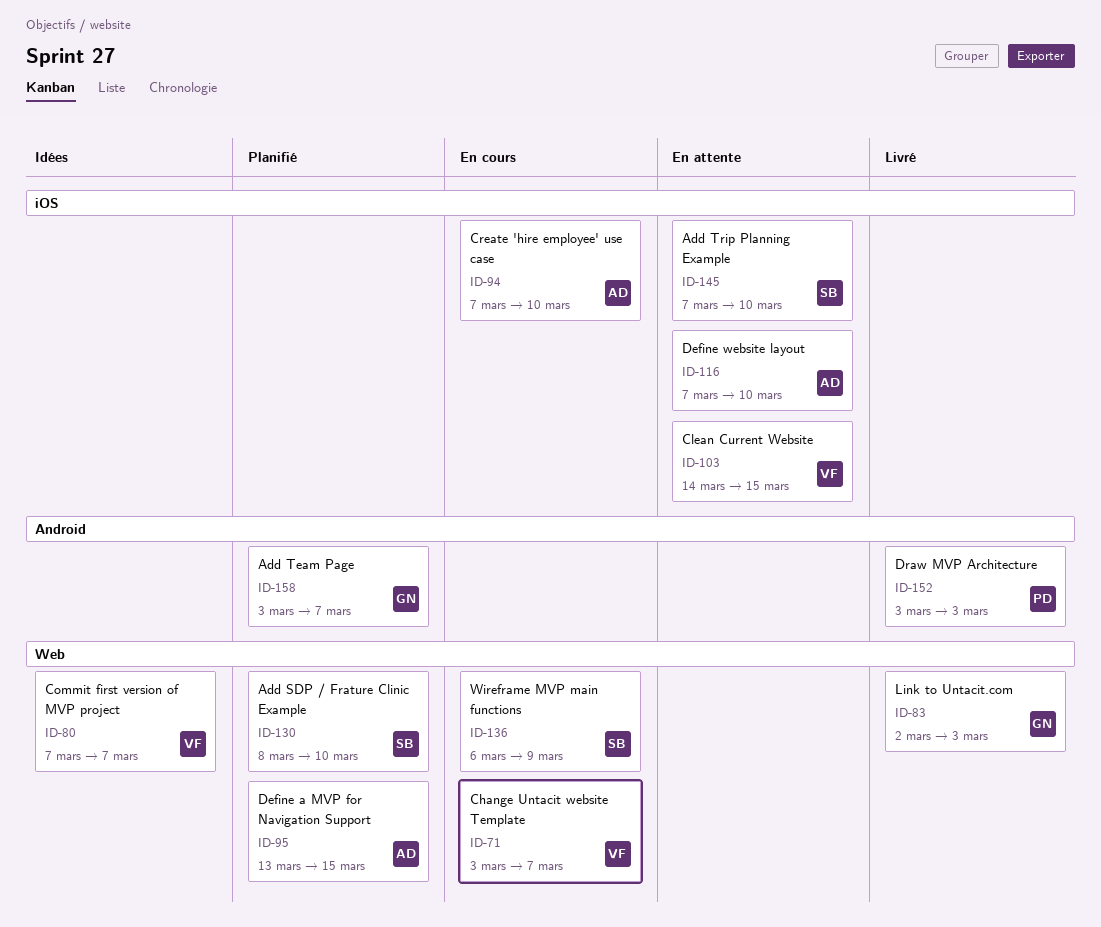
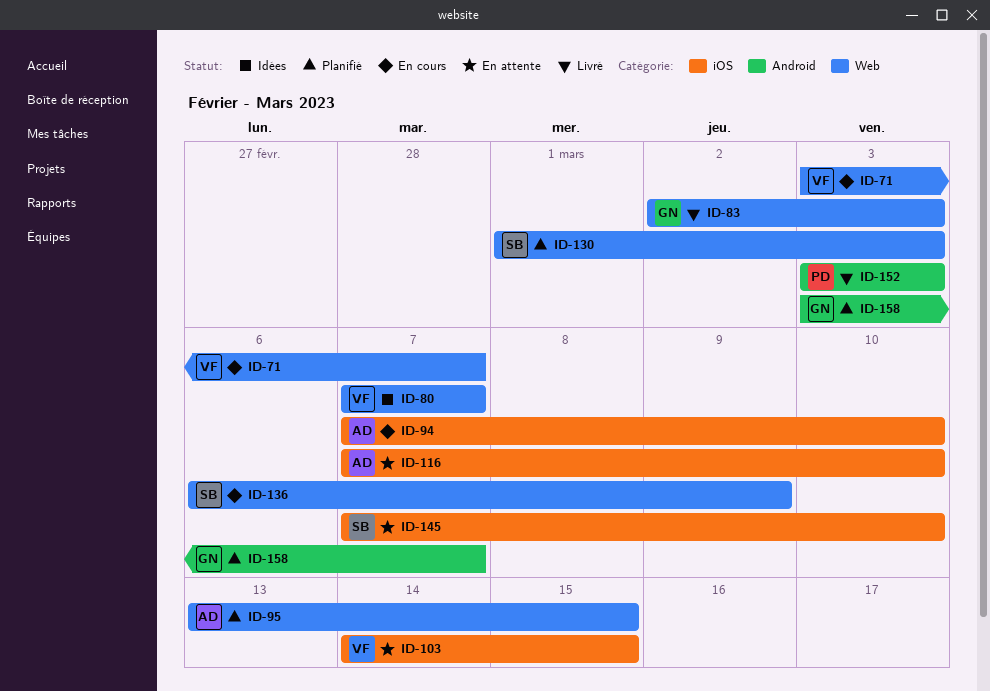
ID-130, start: Mar 8 -> Mar 1
ID-130, due: Mar 10 -> Mar 3

